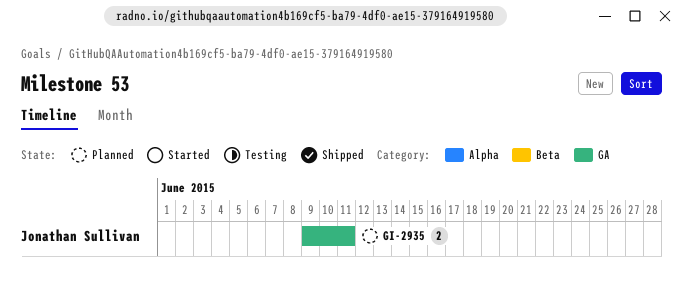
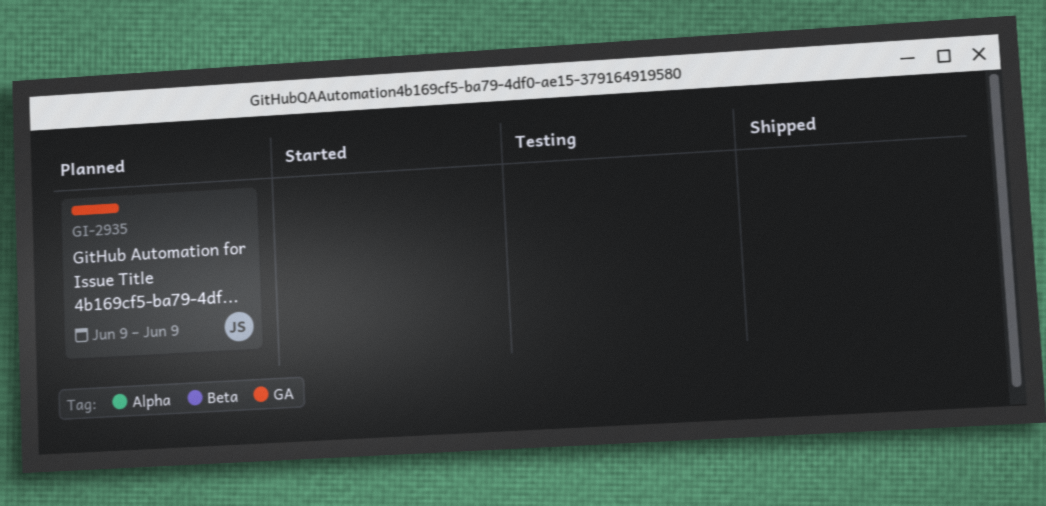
GI-2935, due: Jun 11 -> Jun 9

